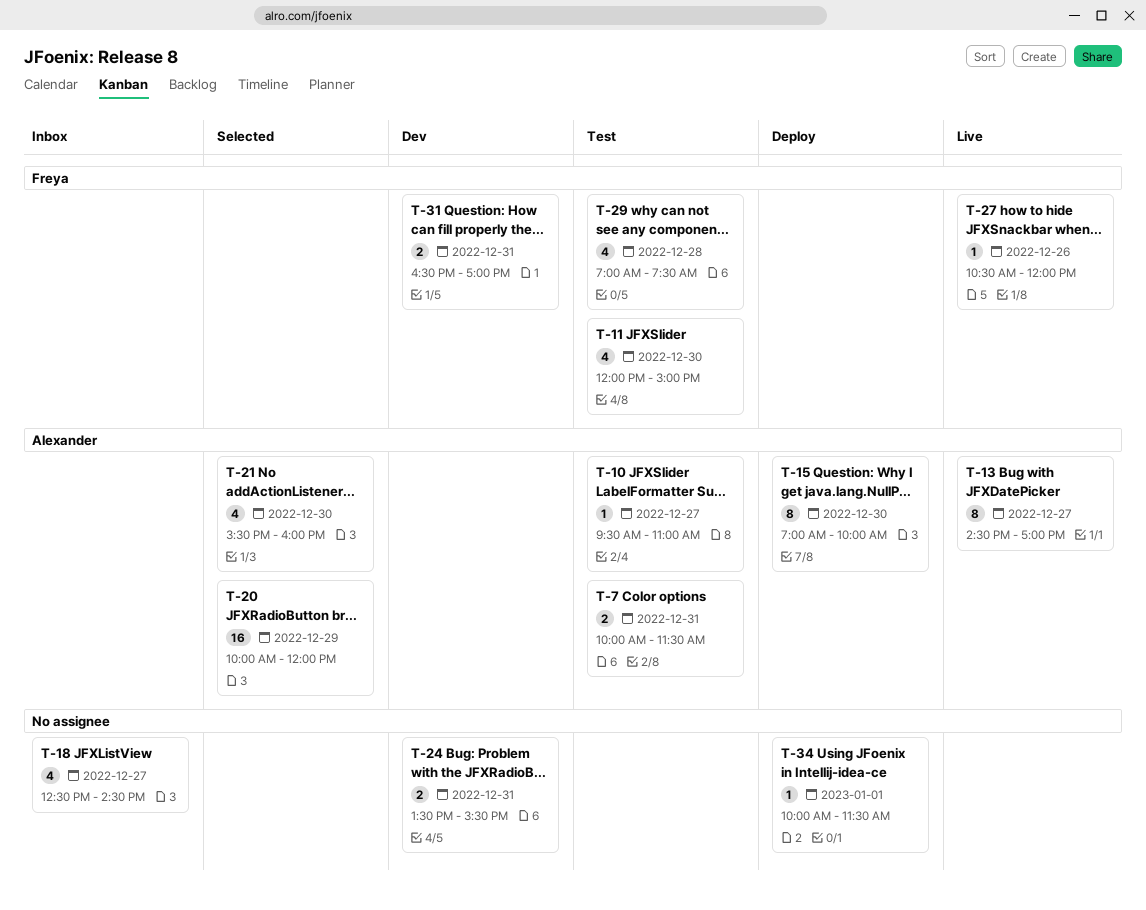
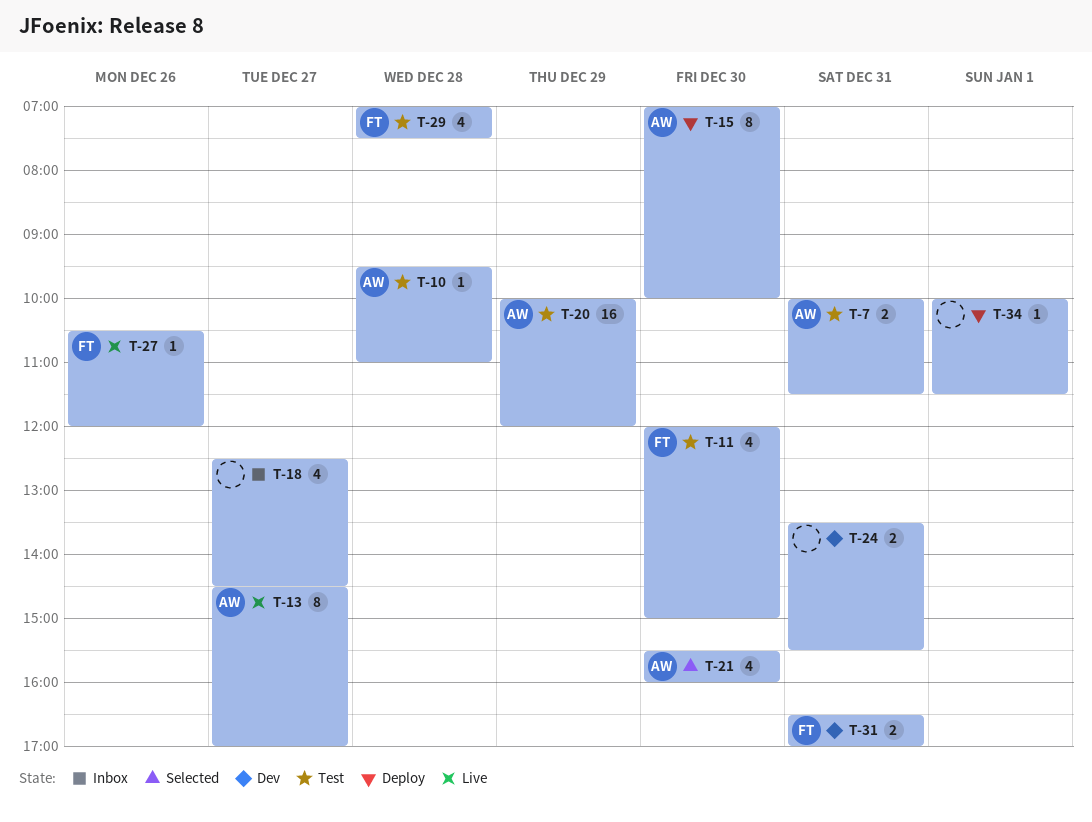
T-10, day: Dec 27 -> Dec 28
T-20, status: Selected -> Test

